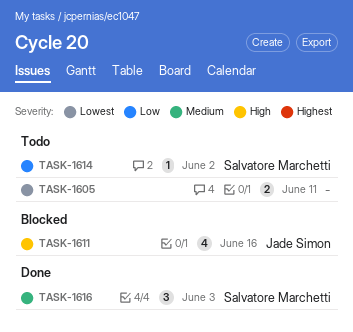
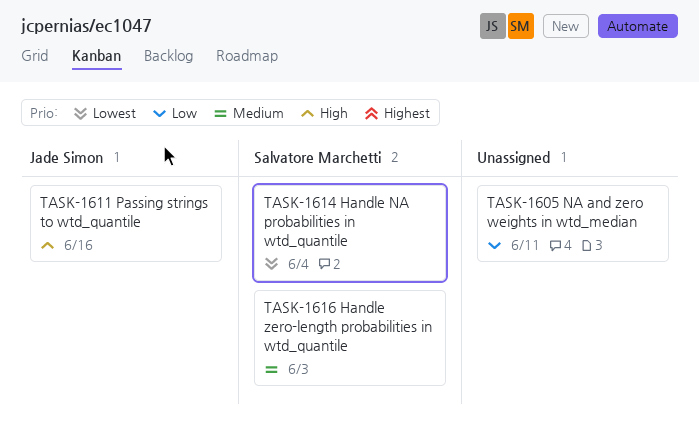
TASK-1605, priority: Lowest -> Low
TASK-1614, priority: Low -> Lowest
TASK-1614, due: Jun 2 -> Jun 4

